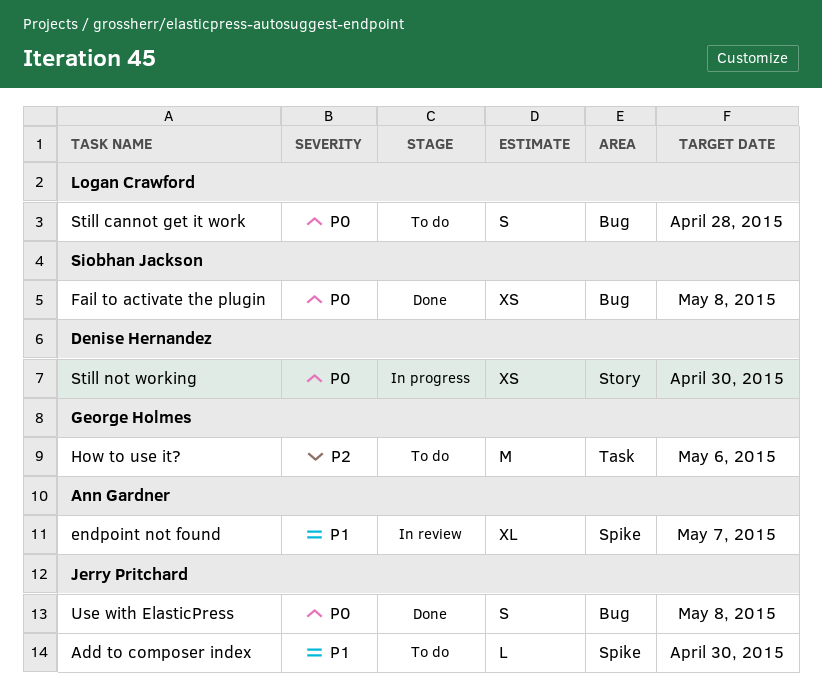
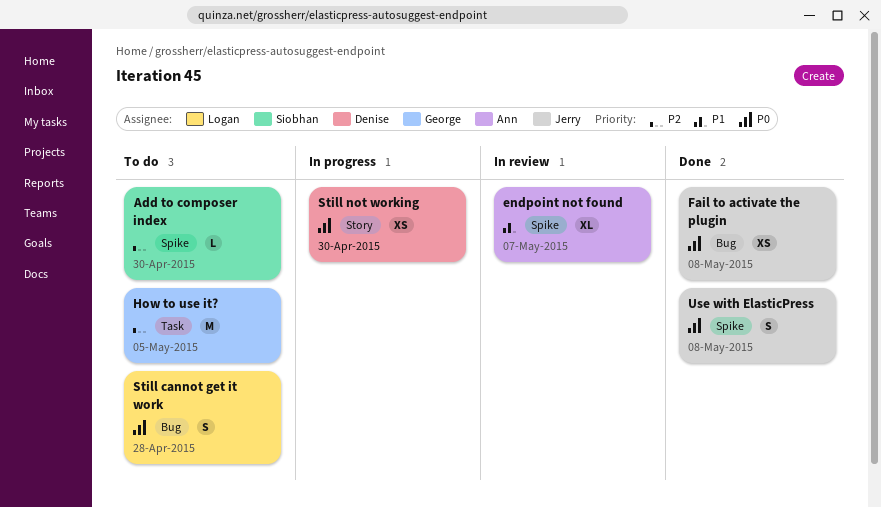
Add to composer index, owner: Jerry Pritchard -> Siobhan Jackson
Add to composer index, priority: P1 -> P2
Fail to activate the plugin, owner: Siobhan Jackson -> Jerry Pritchard
How to use it?, due: May 6 -> May 5
Use with ElasticPress, label: Bug -> Spike

